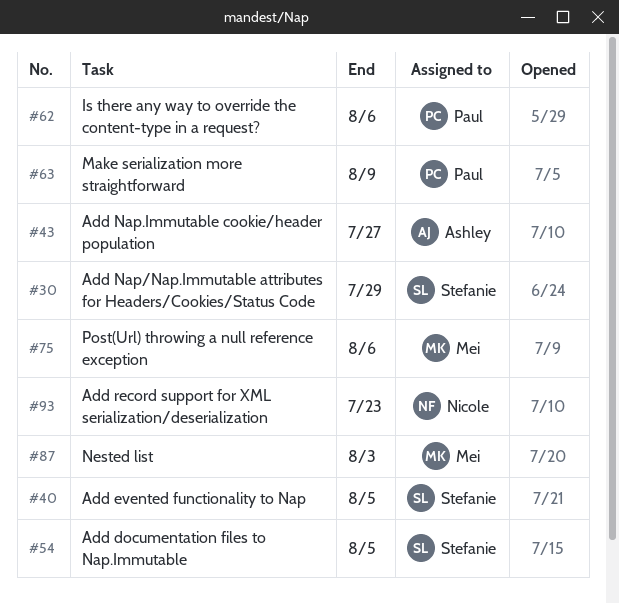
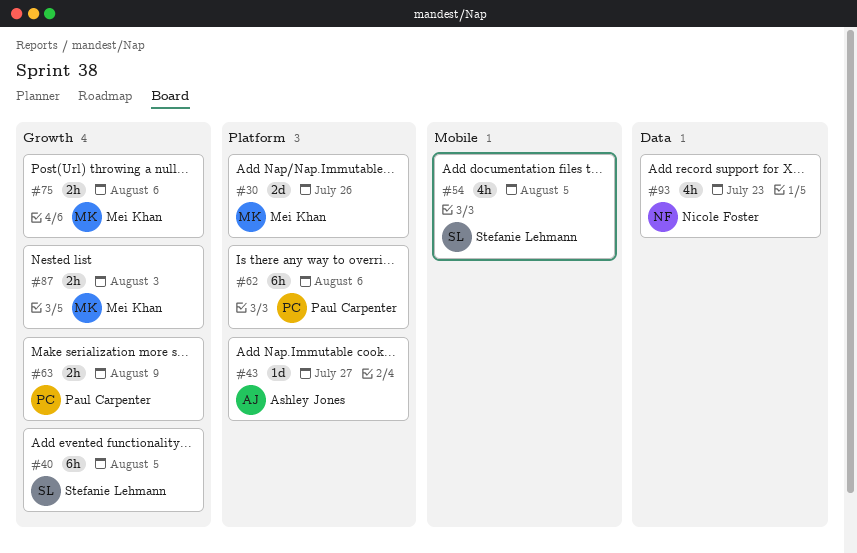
#30, owner: Stefanie Lehmann -> Mei Khan
#30, due: Jul 29 -> Jul 26

